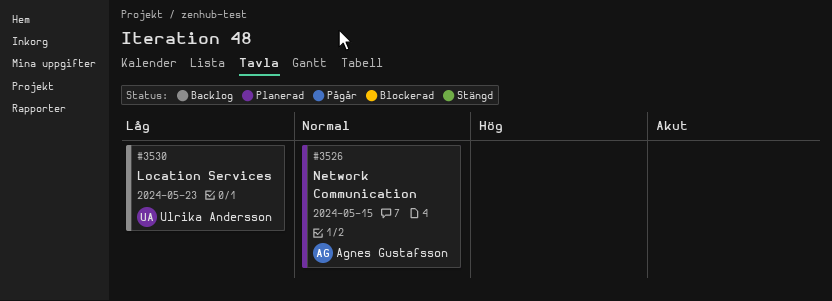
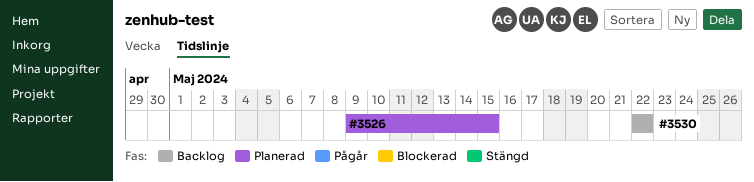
#3530, due: May 23 -> May 22

